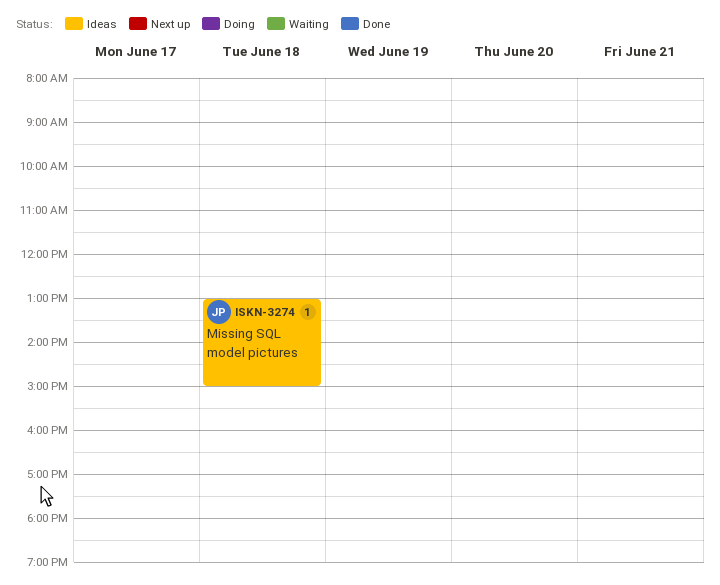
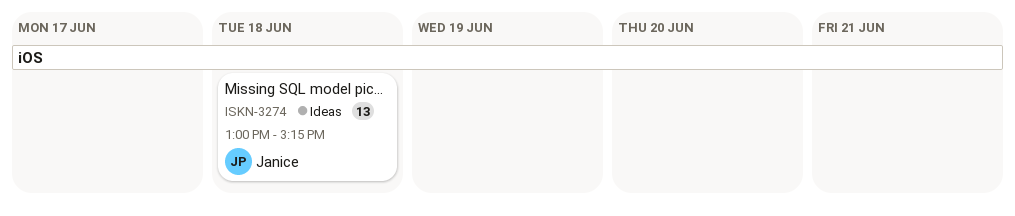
ISKN-3274, estimate: 1 -> 13
ISKN-3274, ends: 15:00 -> 15:15

